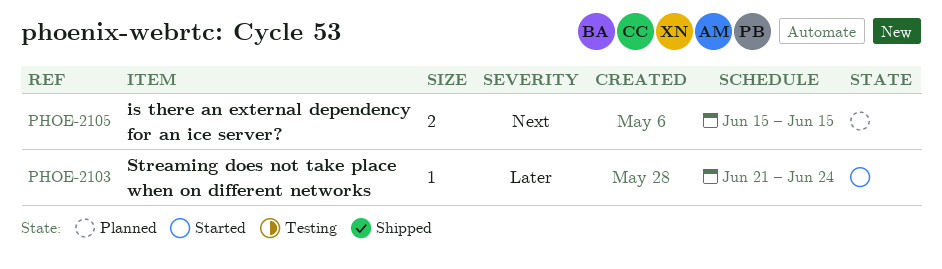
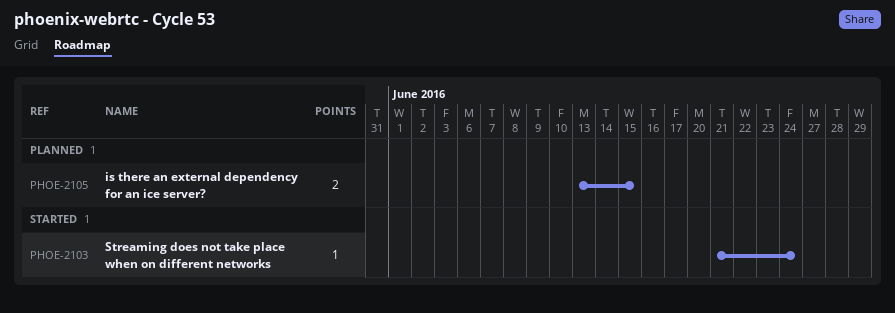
PHOE-2105, start: Jun 15 -> Jun 13

